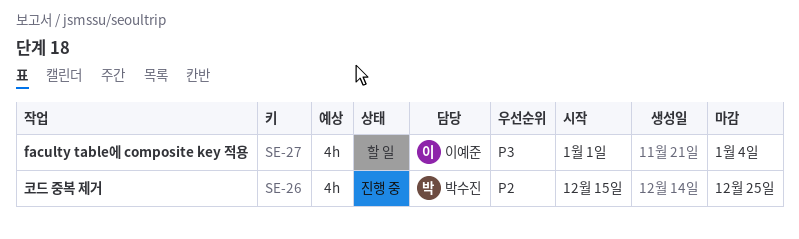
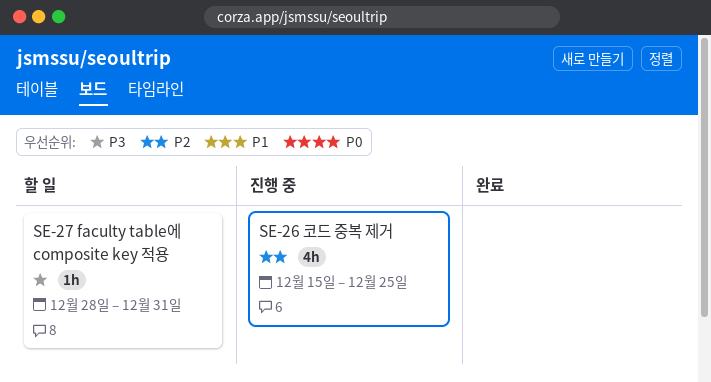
SE-27, estimate: 4h -> 1h
SE-27, start: Jan 1 -> Dec 28
SE-27, due: Jan 4 -> Dec 31

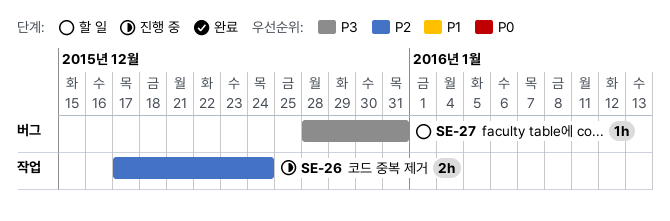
SE-26, estimate: 4h -> 2h
SE-26, start: Dec 15 -> Dec 17
SE-26, due: Dec 25 -> Dec 24

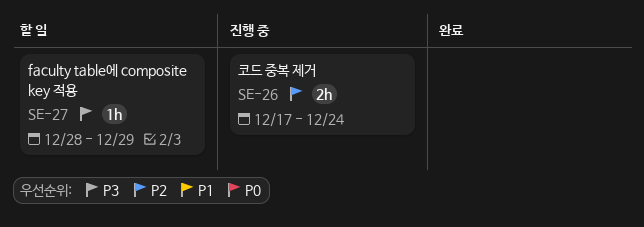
SE-27, due: Dec 31 -> Dec 29

